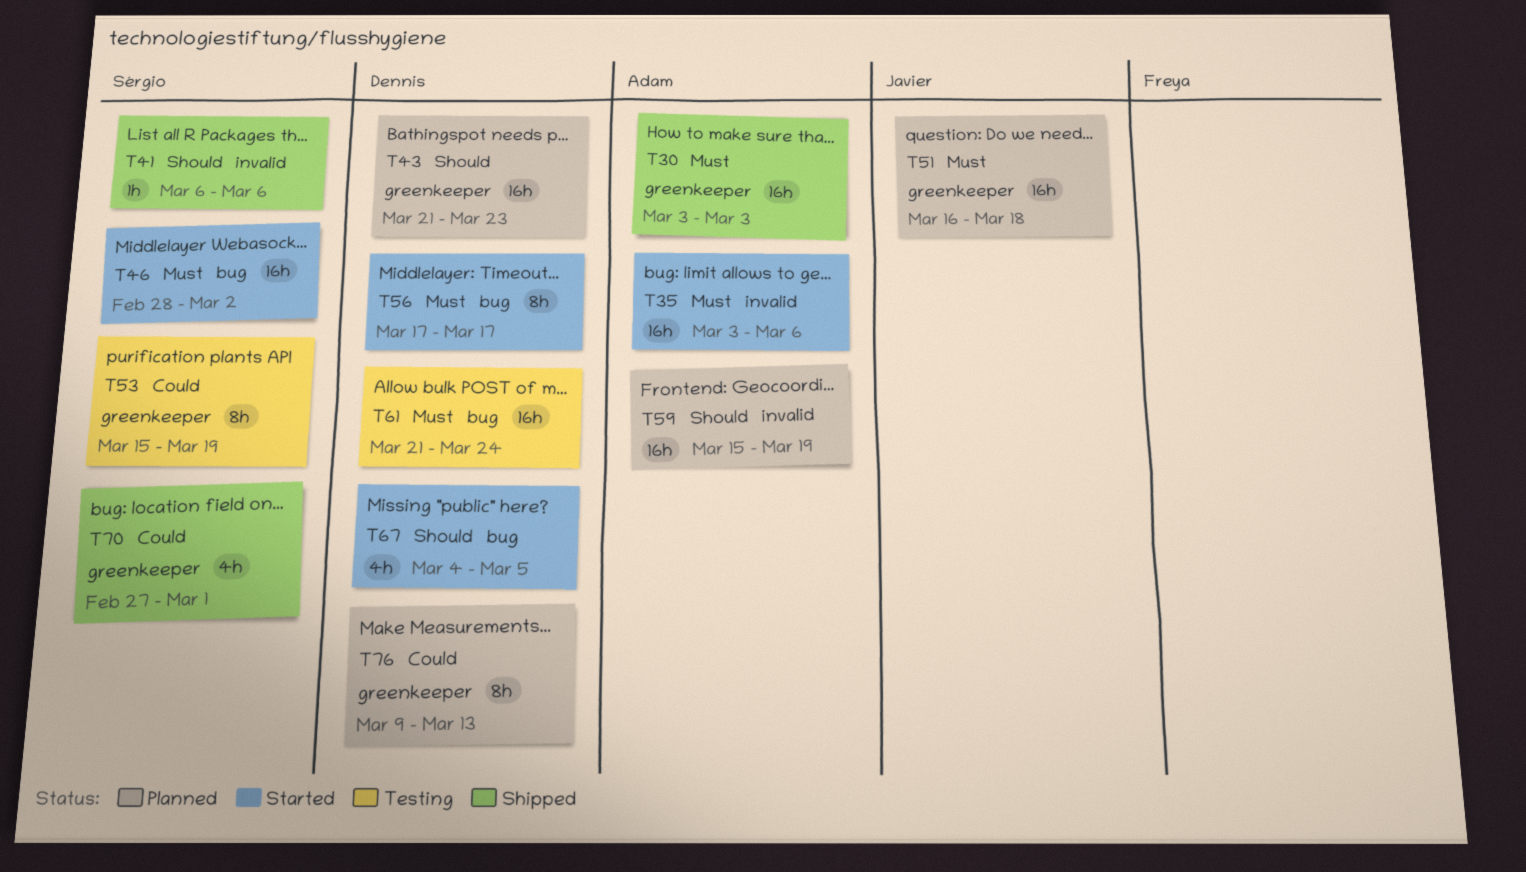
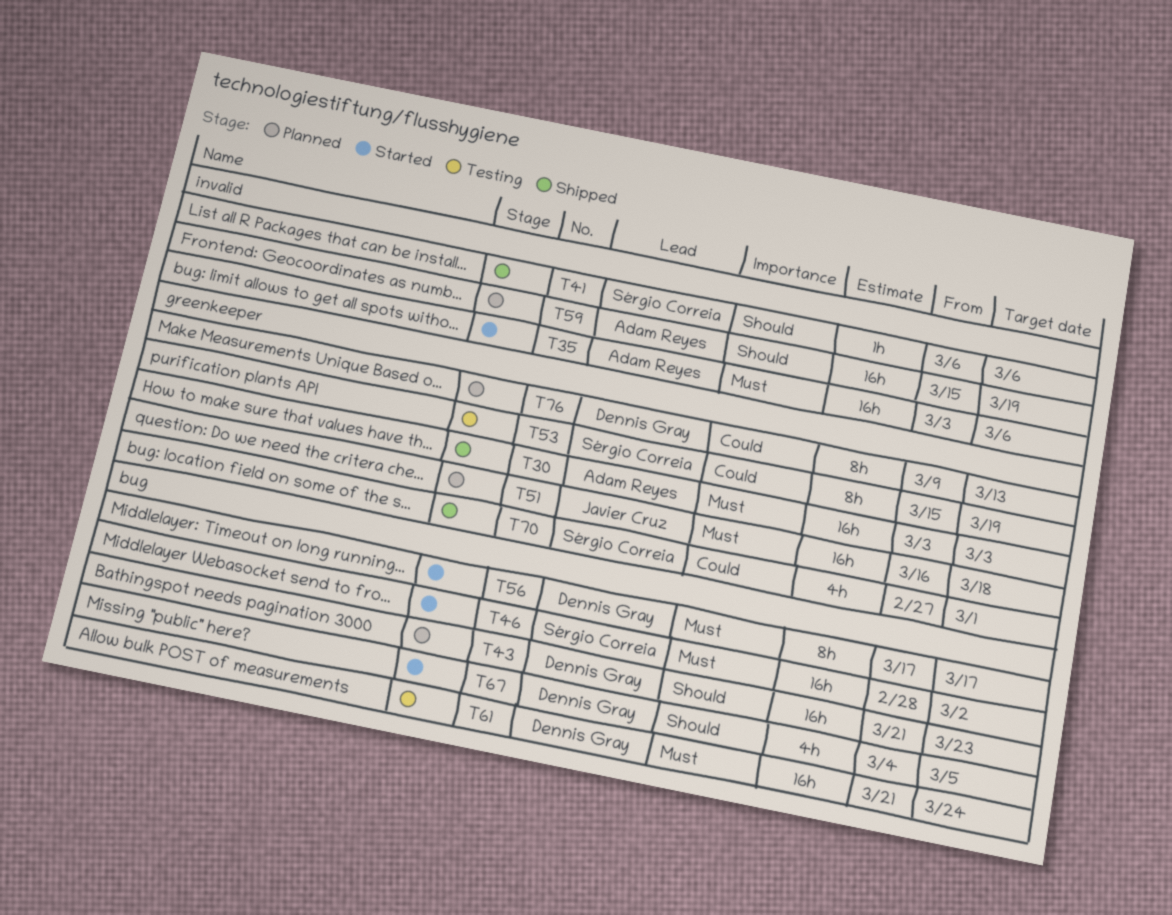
T43, label: greenkeeper -> bug

